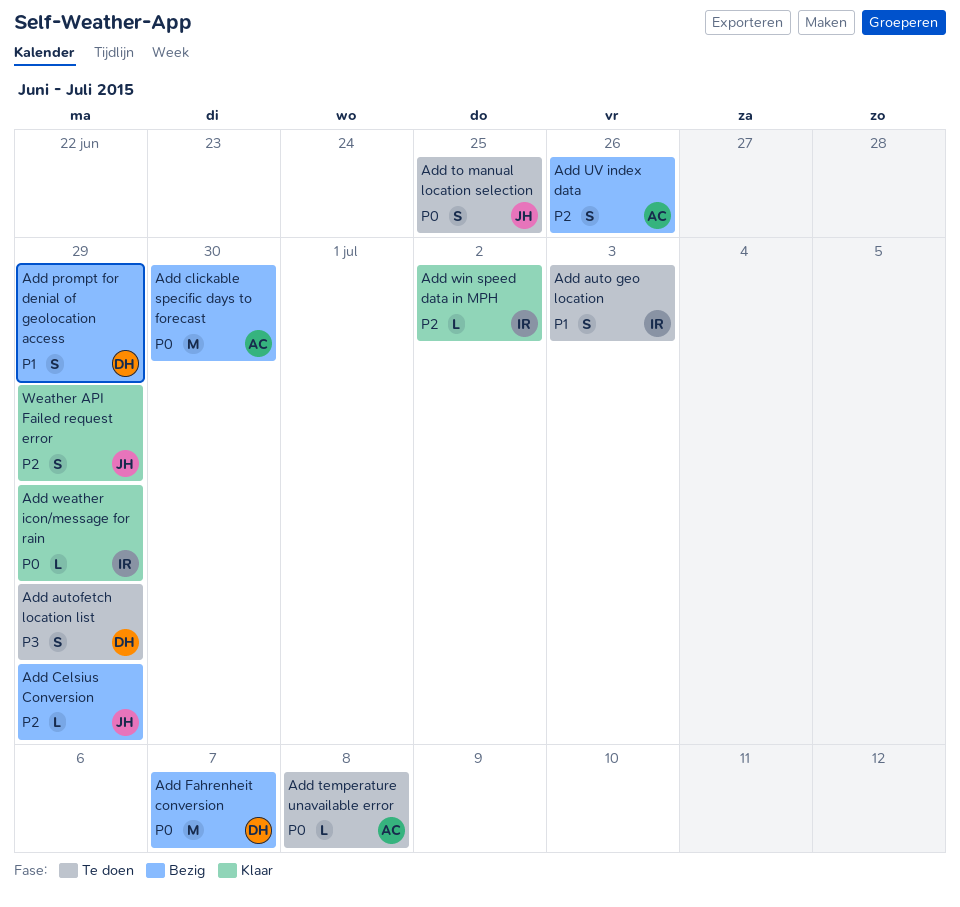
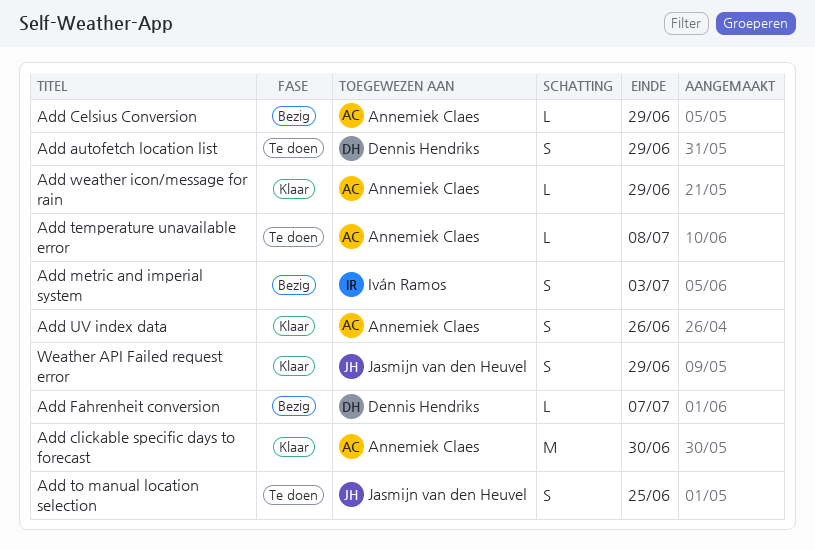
Add auto geo location: present -> none
Add Celsius Conversion, owner: Jasmijn van den Heuvel -> Annemiek Claes
Add clickable specific days to forecast, status: Bezig -> Klaar
Add Fahrenheit conversion, estimate: M -> L
Add metric and imperial system: none -> present
Add prompt for denial of geolocation access: present -> none
Add UV index data, status: Bezig -> Klaar
Add weather icon/message for rain, owner: Iván Ramos -> Annemiek Claes
Add win speed data in MPH: present -> none

